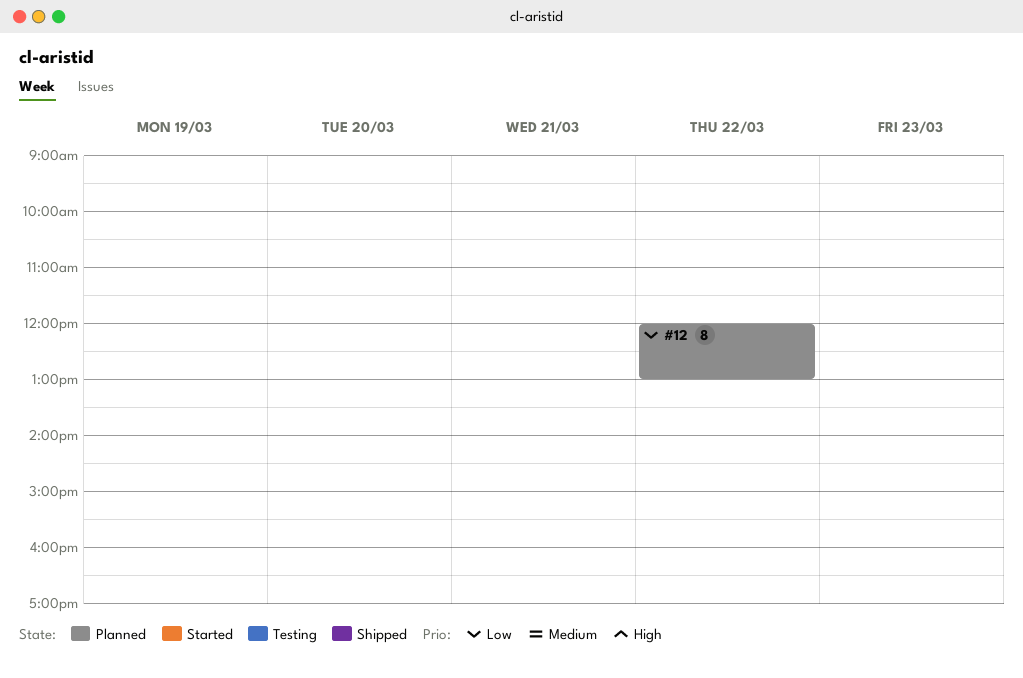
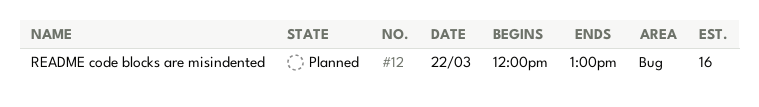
#12, estimate: 8 -> 16

